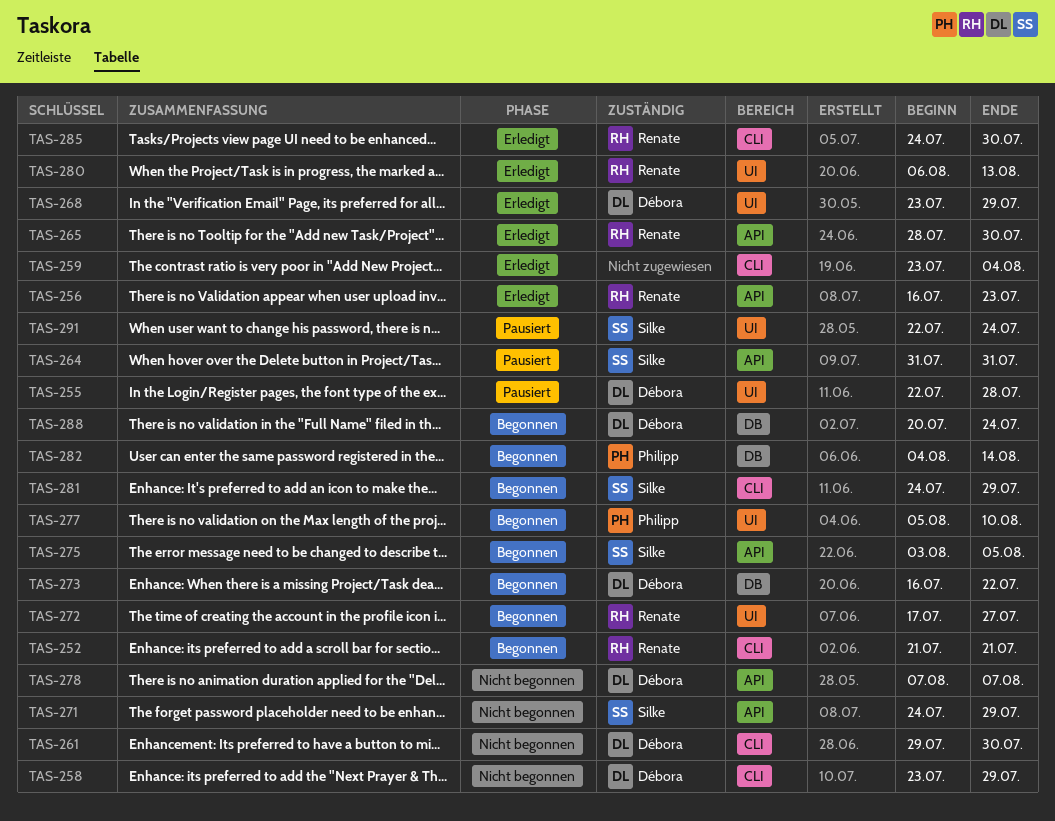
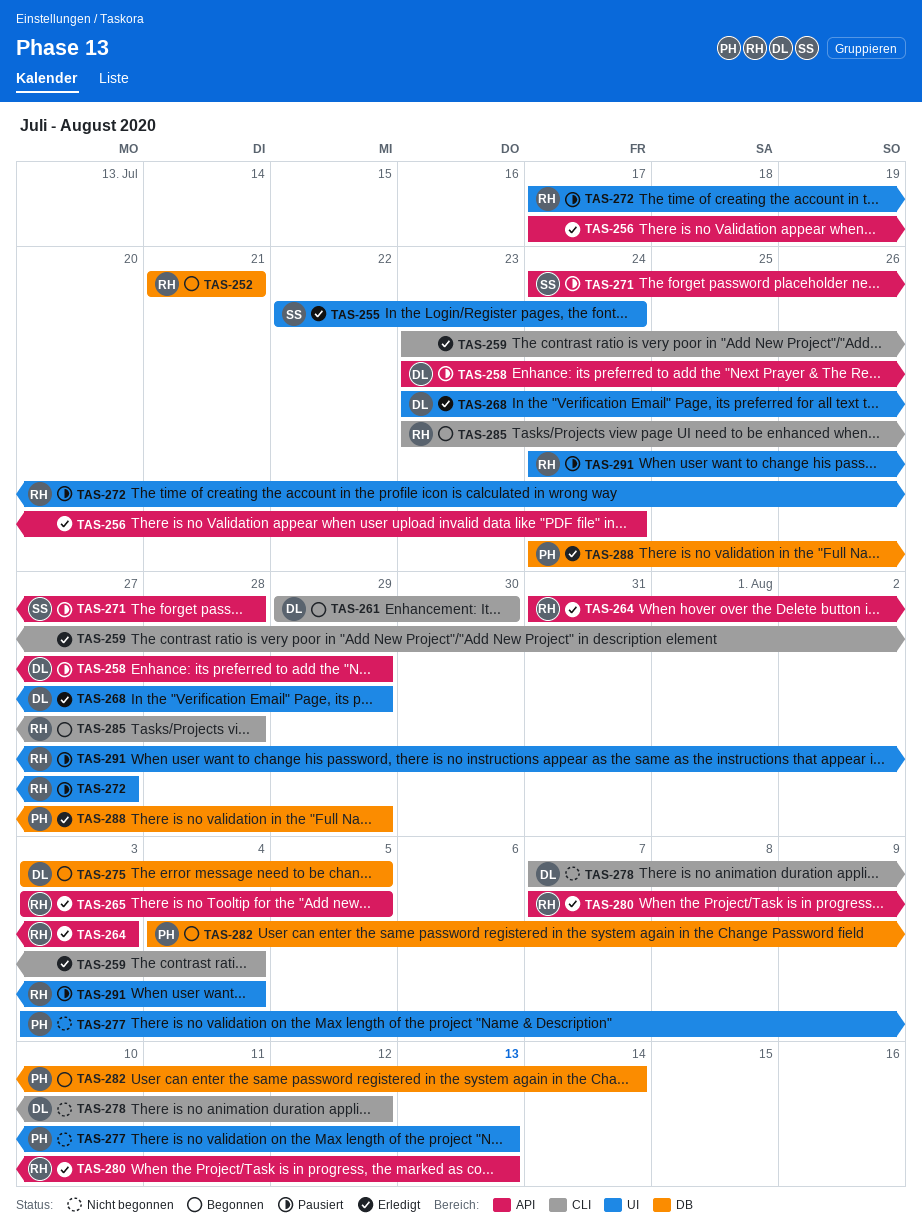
TAS-252, label: CLI -> DB
TAS-255, status: Pausiert -> Erledigt
TAS-255, owner: Débora -> Silke
TAS-255, due: Jul 28 -> Jul 24
TAS-256, owner: Renate -> none
TAS-256, start: Jul 16 -> Jul 17
TAS-256, due: Jul 23 -> Jul 24
TAS-258, status: Nicht begonnen -> Pausiert
TAS-258, label: CLI -> API
TAS-261, status: Nicht begonnen -> Begonnen
TAS-264, status: Pausiert -> Erledigt
TAS-264, owner: Silke -> Renate
TAS-264, due: Jul 31 -> Aug 3
TAS-265, start: Jul 28 -> Aug 3
TAS-265, due: Jul 30 -> Aug 5
TAS-271, status: Nicht begonnen -> Pausiert
TAS-271, due: Jul 29 -> Jul 28
TAS-272, status: Begonnen -> Pausiert
TAS-273: present -> none
TAS-275, owner: Silke -> Débora
TAS-275, label: API -> DB
TAS-277, status: Begonnen -> Nicht begonnen
TAS-277, start: Aug 5 -> Aug 3
TAS-277, due: Aug 10 -> Aug 13
TAS-278, label: API -> CLI
TAS-278, due: Aug 7 -> Aug 12
TAS-280, label: UI -> API
TAS-280, start: Aug 6 -> Aug 7
TAS-281: present -> none
TAS-285, status: Erledigt -> Begonnen
TAS-285, start: Jul 24 -> Jul 23
TAS-285, due: Jul 30 -> Jul 28
TAS-288, status: Begonnen -> Erledigt
TAS-288, owner: Débora -> Philipp
TAS-288, start: Jul 20 -> Jul 24
TAS-288, due: Jul 24 -> Jul 29
TAS-291, owner: Silke -> Renate
TAS-291, start: Jul 22 -> Jul 24
TAS-291, due: Jul 24 -> Aug 4

